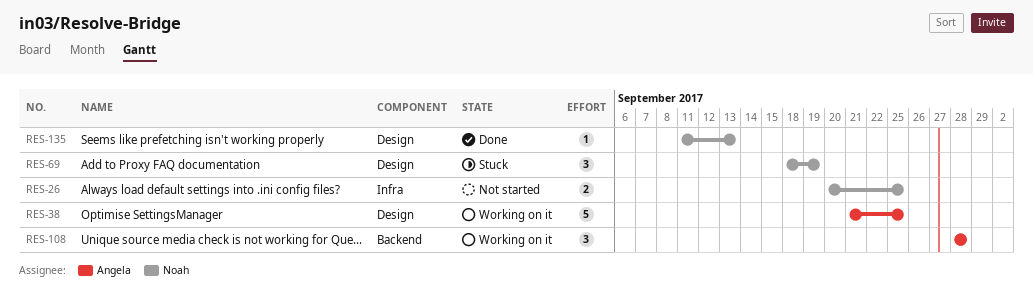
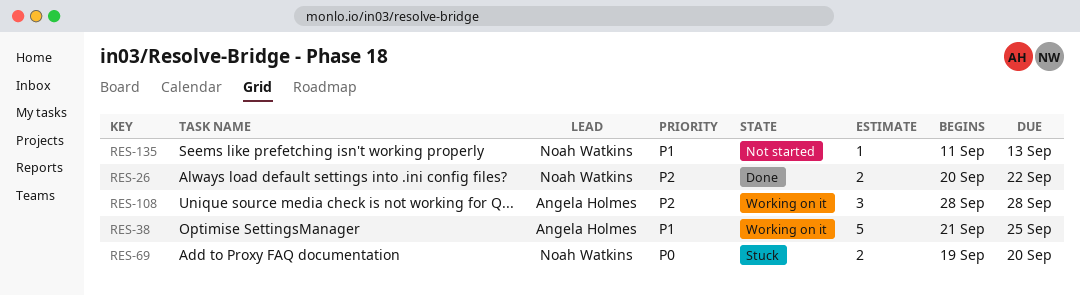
RES-26, status: Not started -> Done
RES-26, due: Sep 25 -> Sep 22
RES-69, estimate: 3 -> 2
RES-69, start: Sep 18 -> Sep 19
RES-69, due: Sep 19 -> Sep 20
RES-135, status: Done -> Not started

